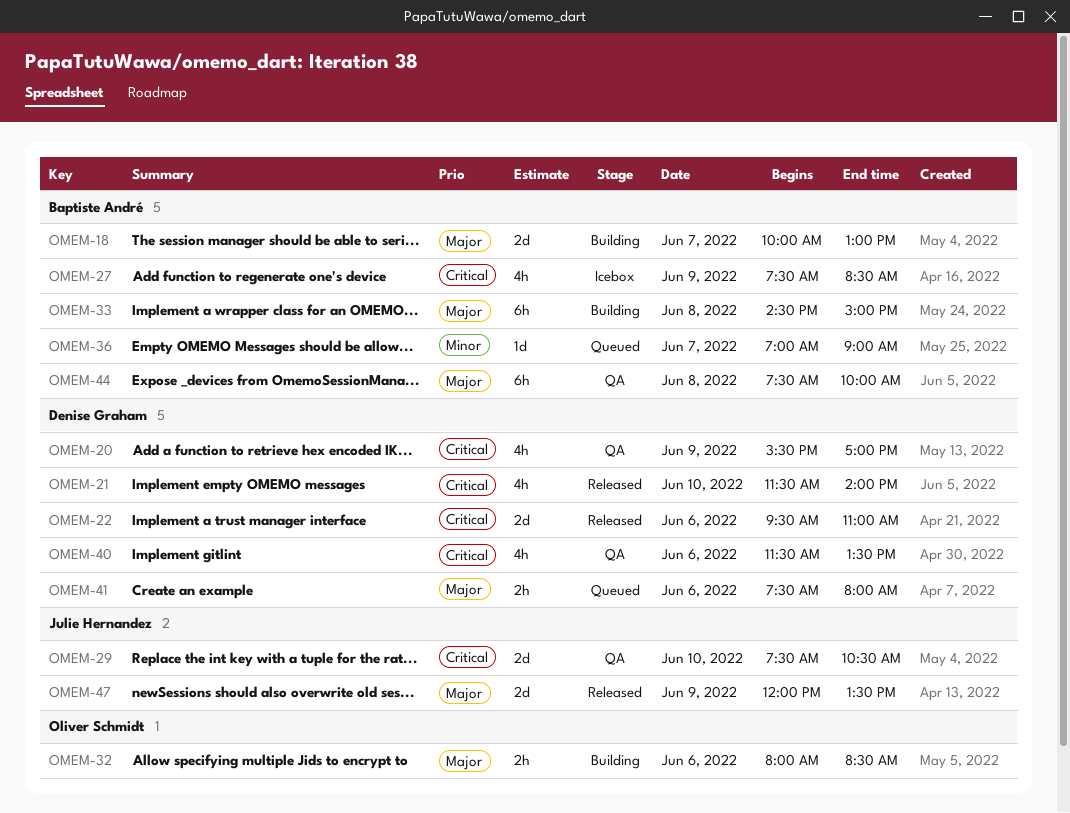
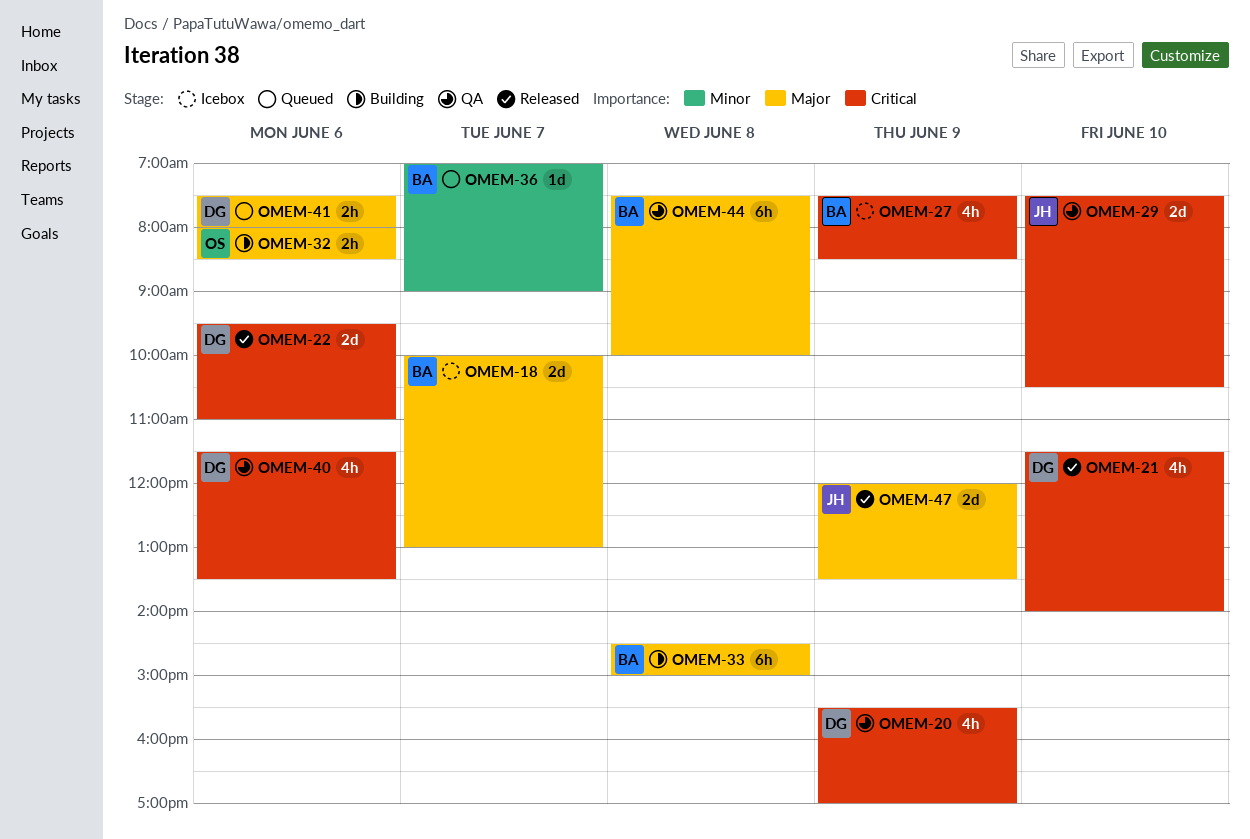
OMEM-18, status: Building -> Icebox

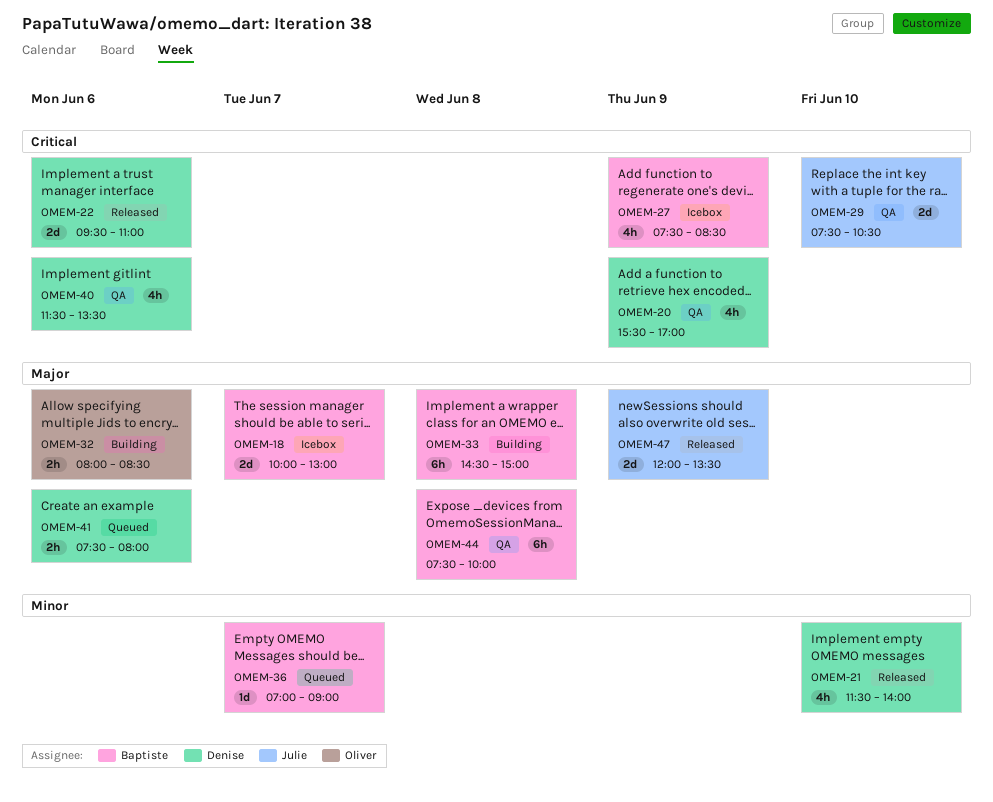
OMEM-21, priority: Critical -> Minor

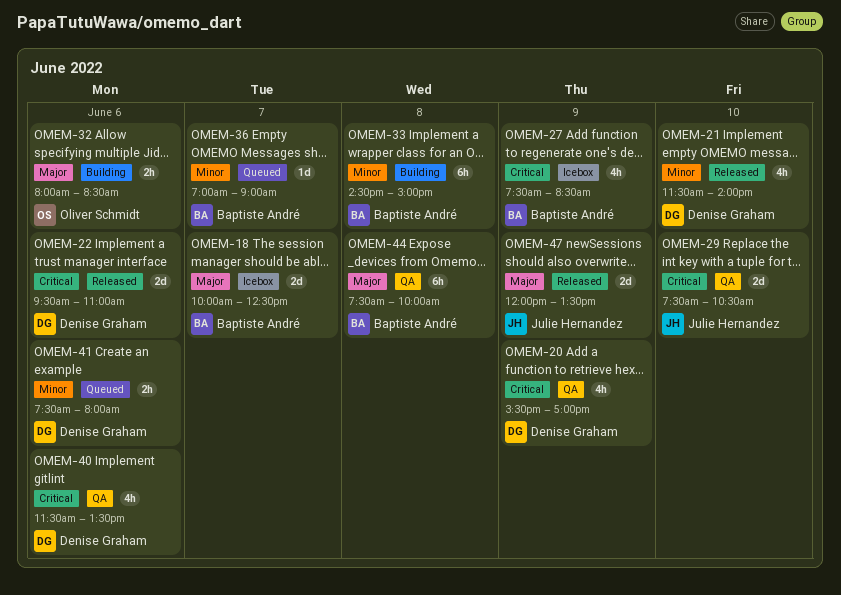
OMEM-18, ends: 13:00 -> 12:30
OMEM-33, priority: Major -> Minor
OMEM-41, priority: Major -> Minor

